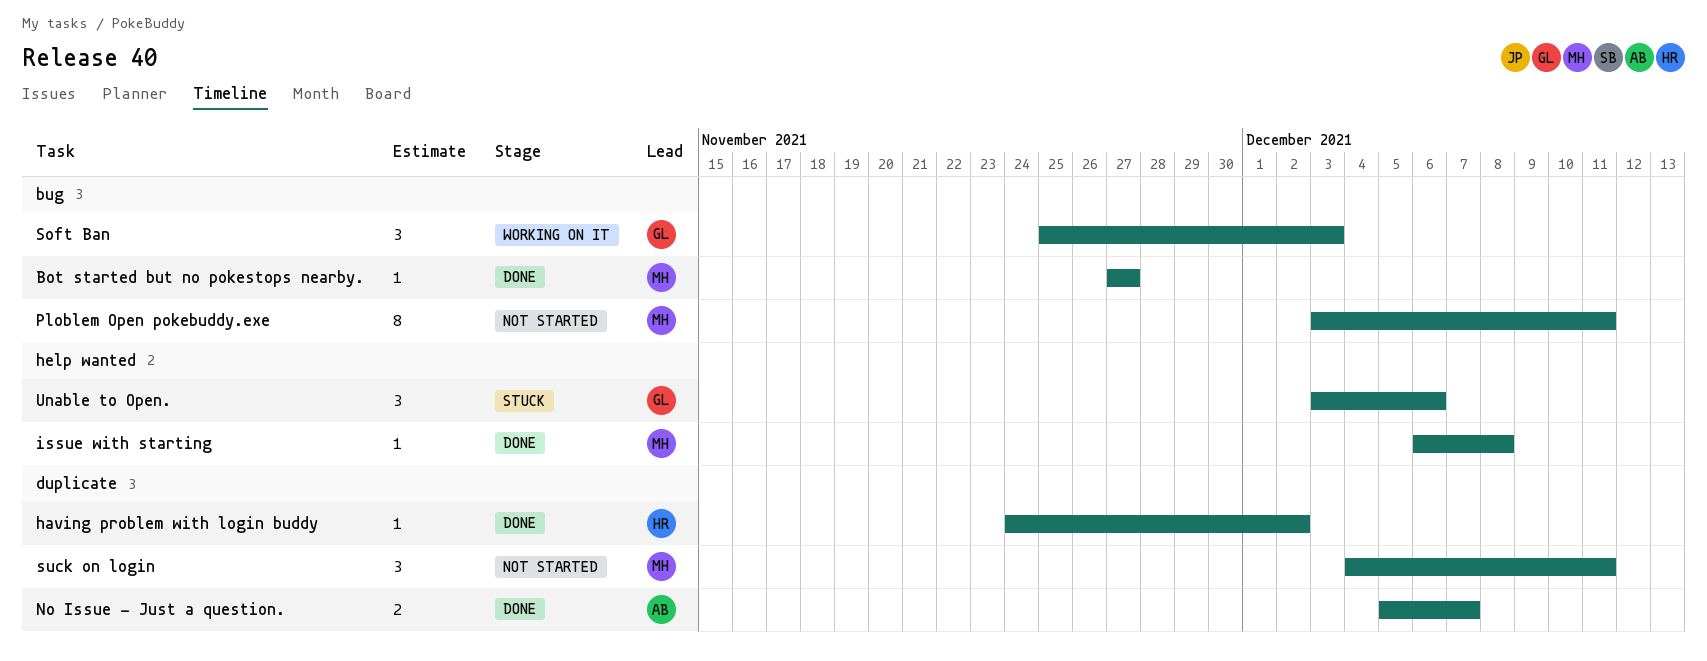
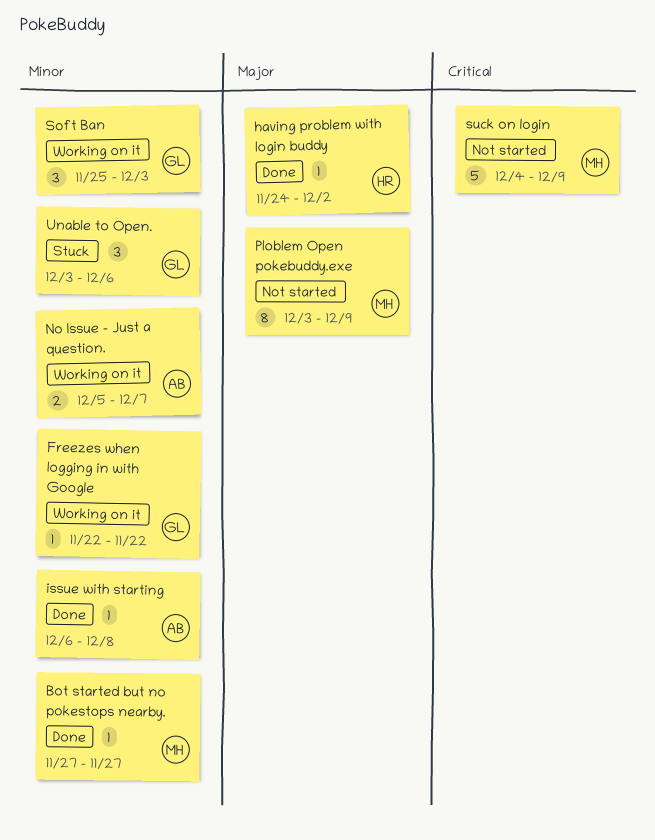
Freezes when logging in with Google: none -> present
issue with starting, owner: MH -> AB
No Issue - Just a question., status: Done -> Working on it
Ploblem Open pokebuddy.exe, due: Dec 11 -> Dec 9
suck on login, estimate: 3 -> 5
suck on login, due: Dec 11 -> Dec 9

